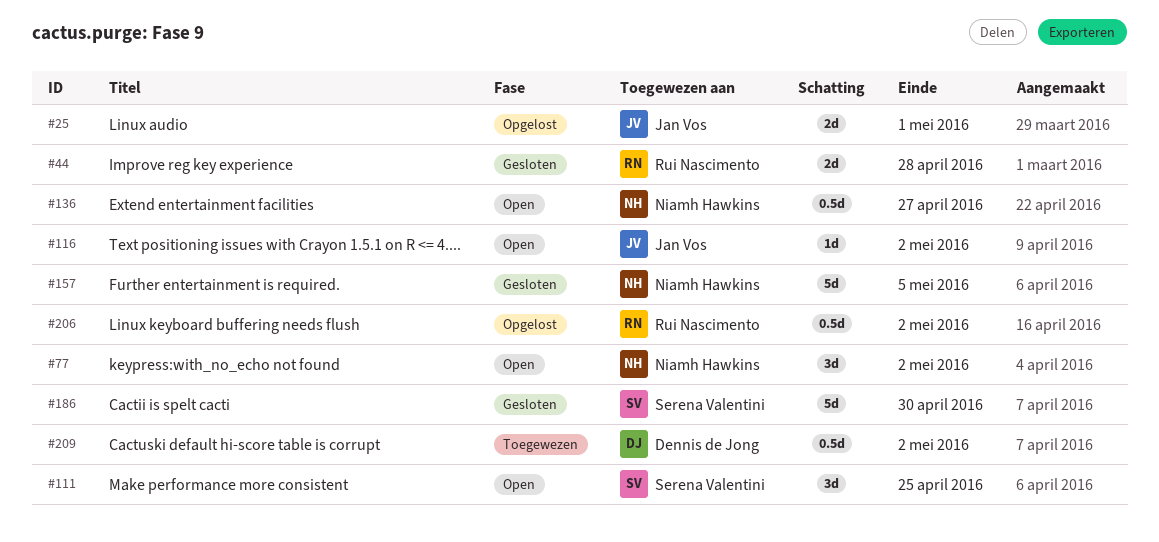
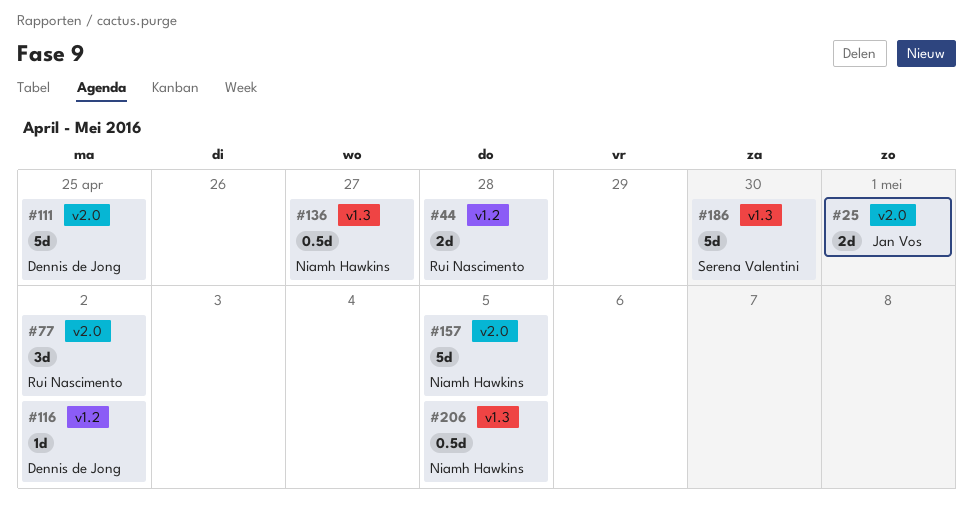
#77, owner: Niamh Hawkins -> Rui Nascimento
#111, owner: Serena Valentini -> Dennis de Jong
#111, estimate: 3d -> 5d
#116, owner: Jan Vos -> Dennis de Jong
#206, owner: Rui Nascimento -> Niamh Hawkins
#206, due: May 2 -> May 5
#209: present -> none

